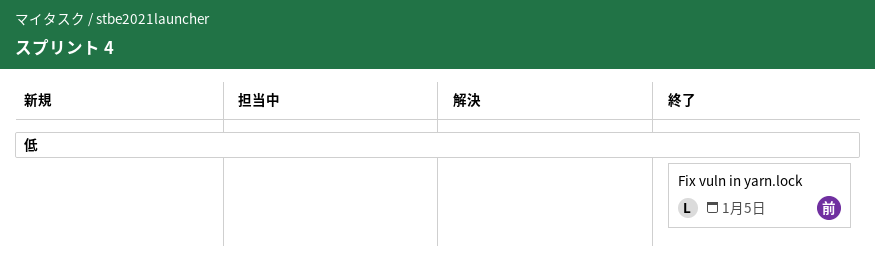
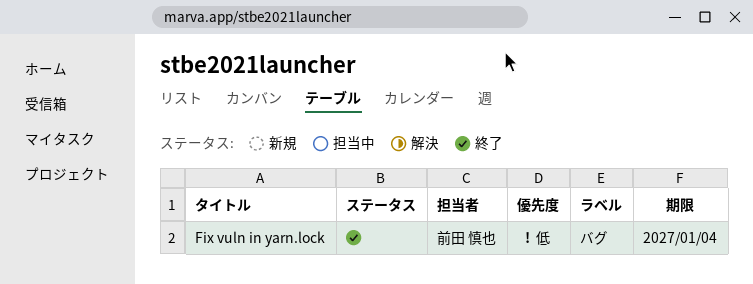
Fix vuln in yarn.lock, due: Jan 5 -> Jan 4

